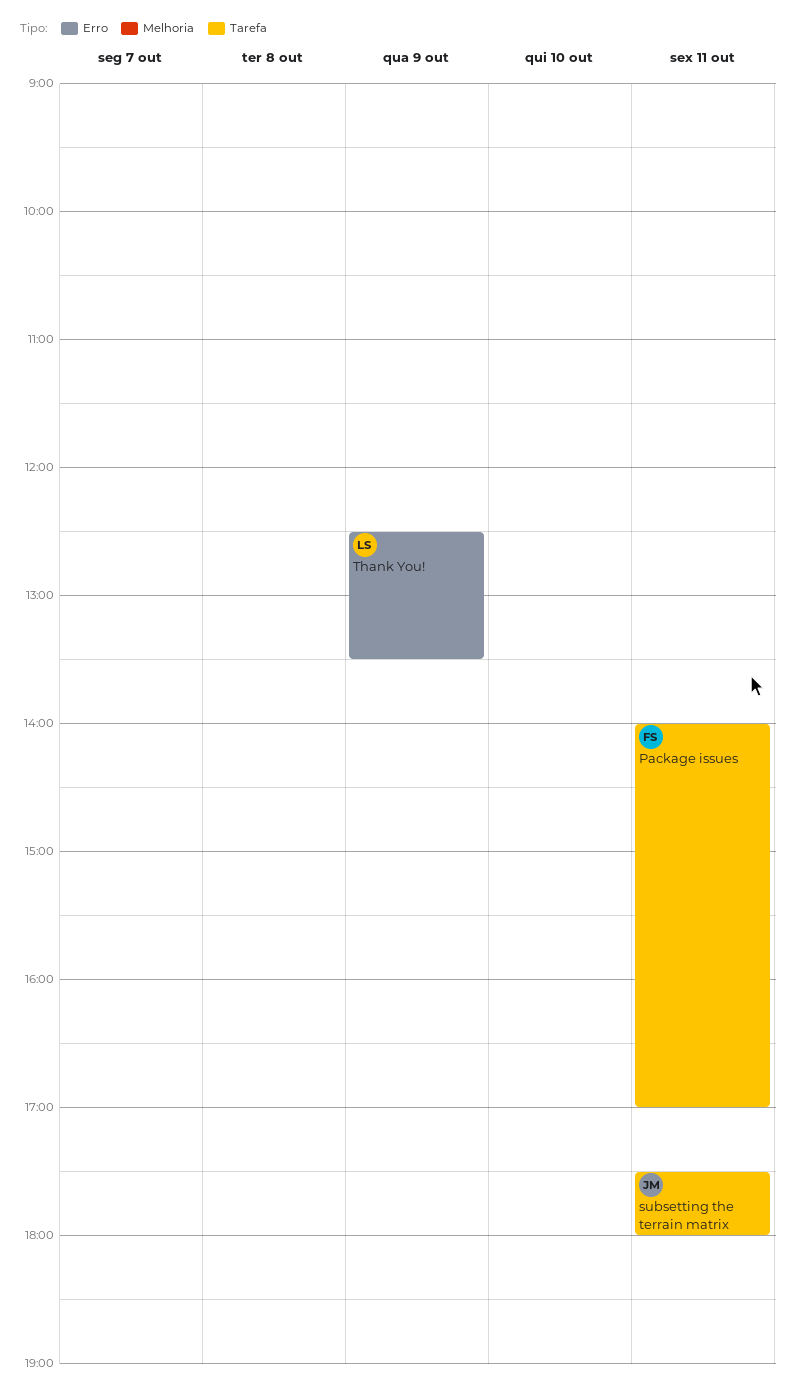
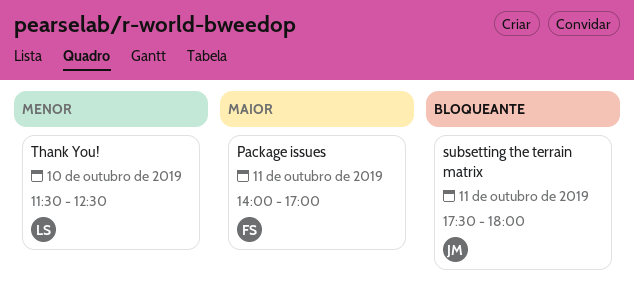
Thank You!, day: Oct 9 -> Oct 10
Thank You!, begins: 12:30 -> 11:30
Thank You!, ends: 13:30 -> 12:30

